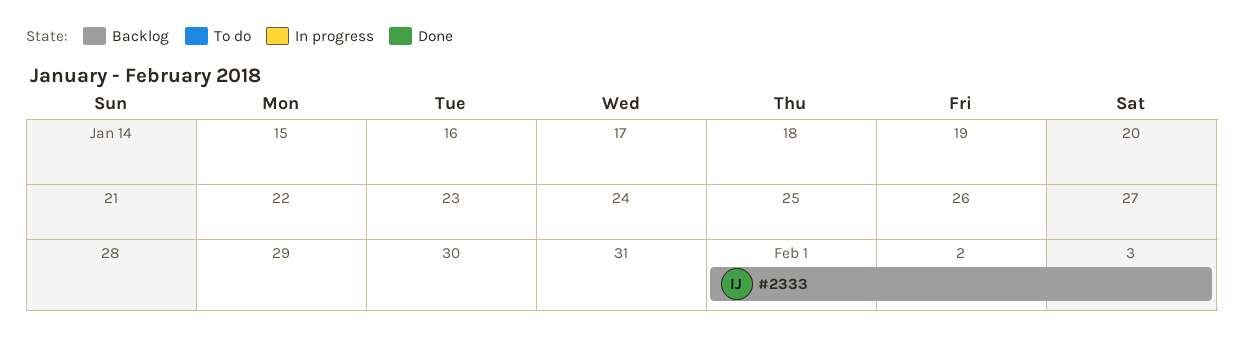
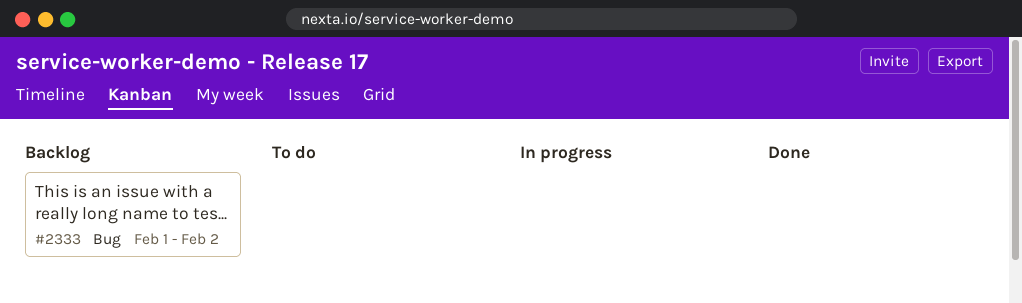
#2333, due: Feb 3 -> Feb 2

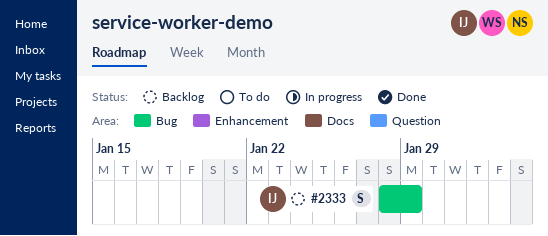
#2333, start: Feb 1 -> Jan 28
#2333, due: Feb 2 -> Jan 29

